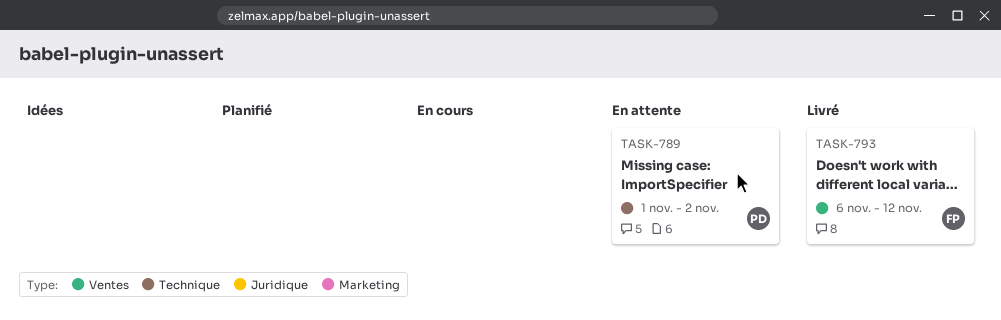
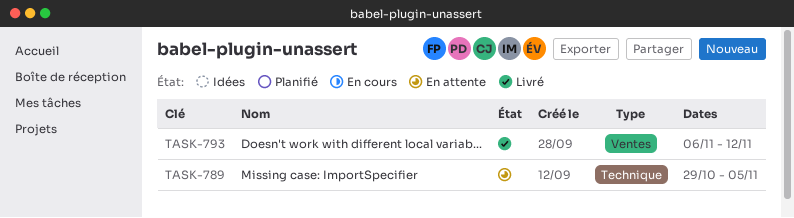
TASK-789, start: Nov 1 -> Oct 29
TASK-789, due: Nov 2 -> Nov 5

